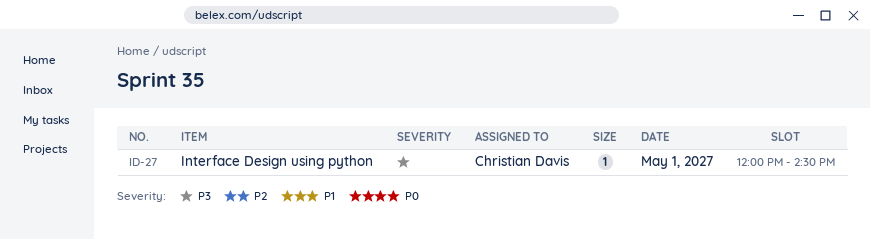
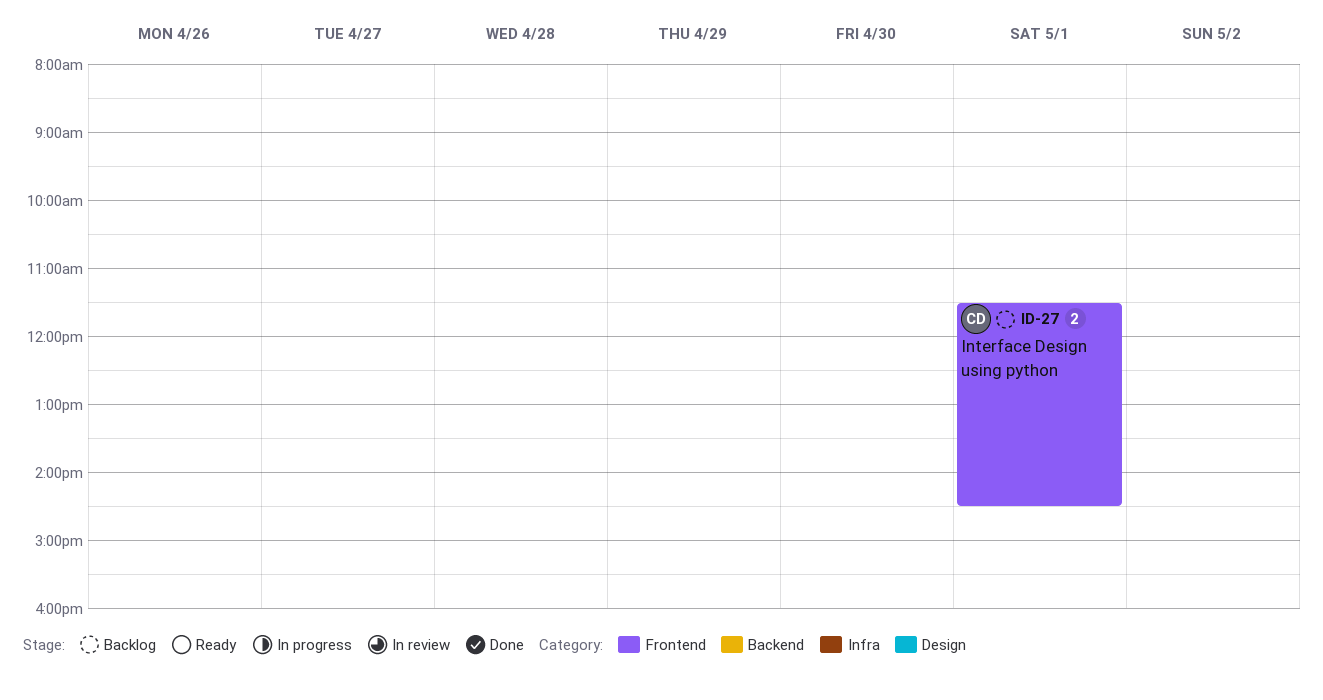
ID-27, estimate: 1 -> 2
ID-27, begins: 12:00 -> 11:30

